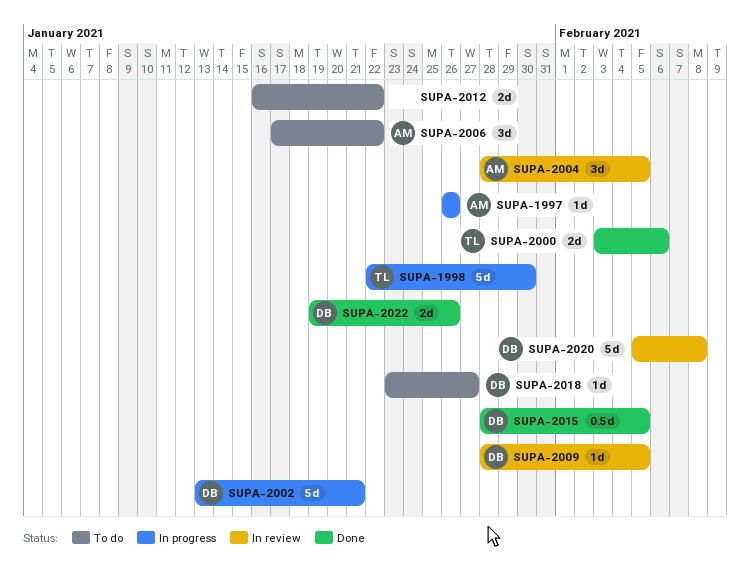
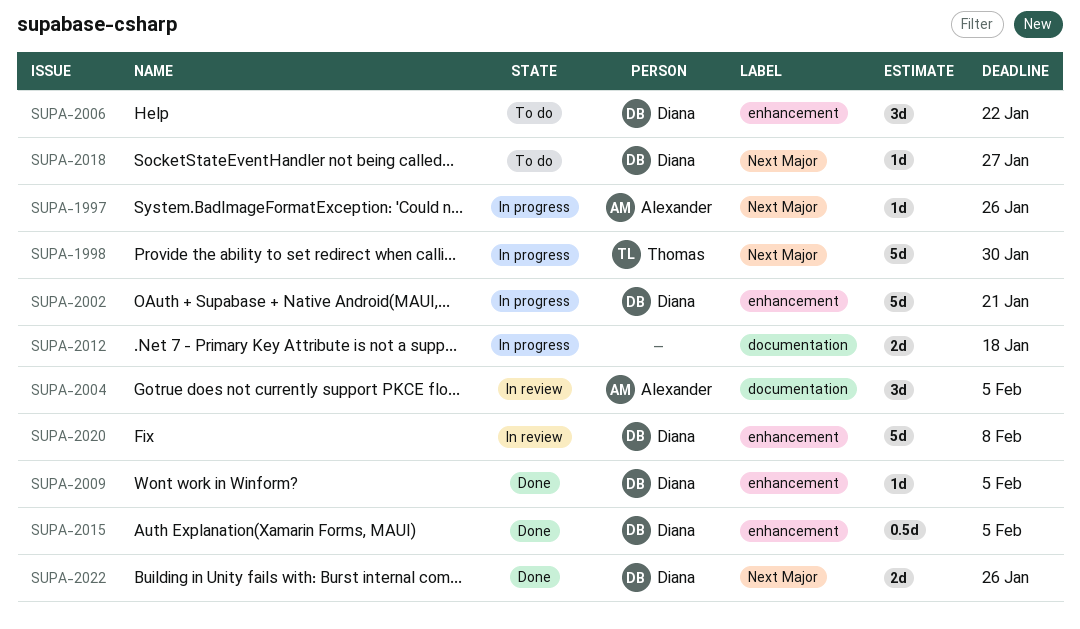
SUPA-2000: present -> none
SUPA-2006, owner: Alexander -> Diana
SUPA-2009, status: In review -> Done
SUPA-2012, status: To do -> In progress
SUPA-2012, due: Jan 22 -> Jan 18

